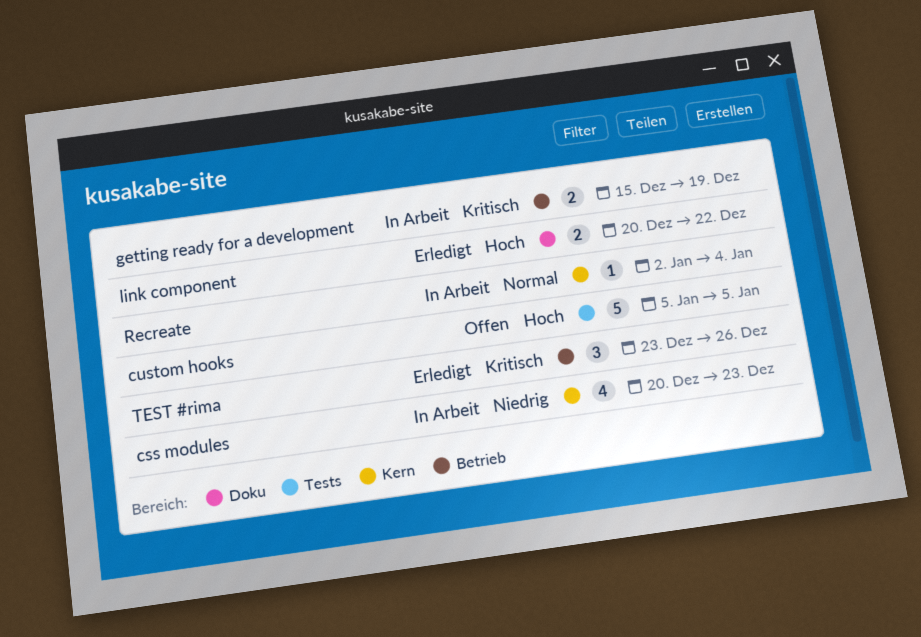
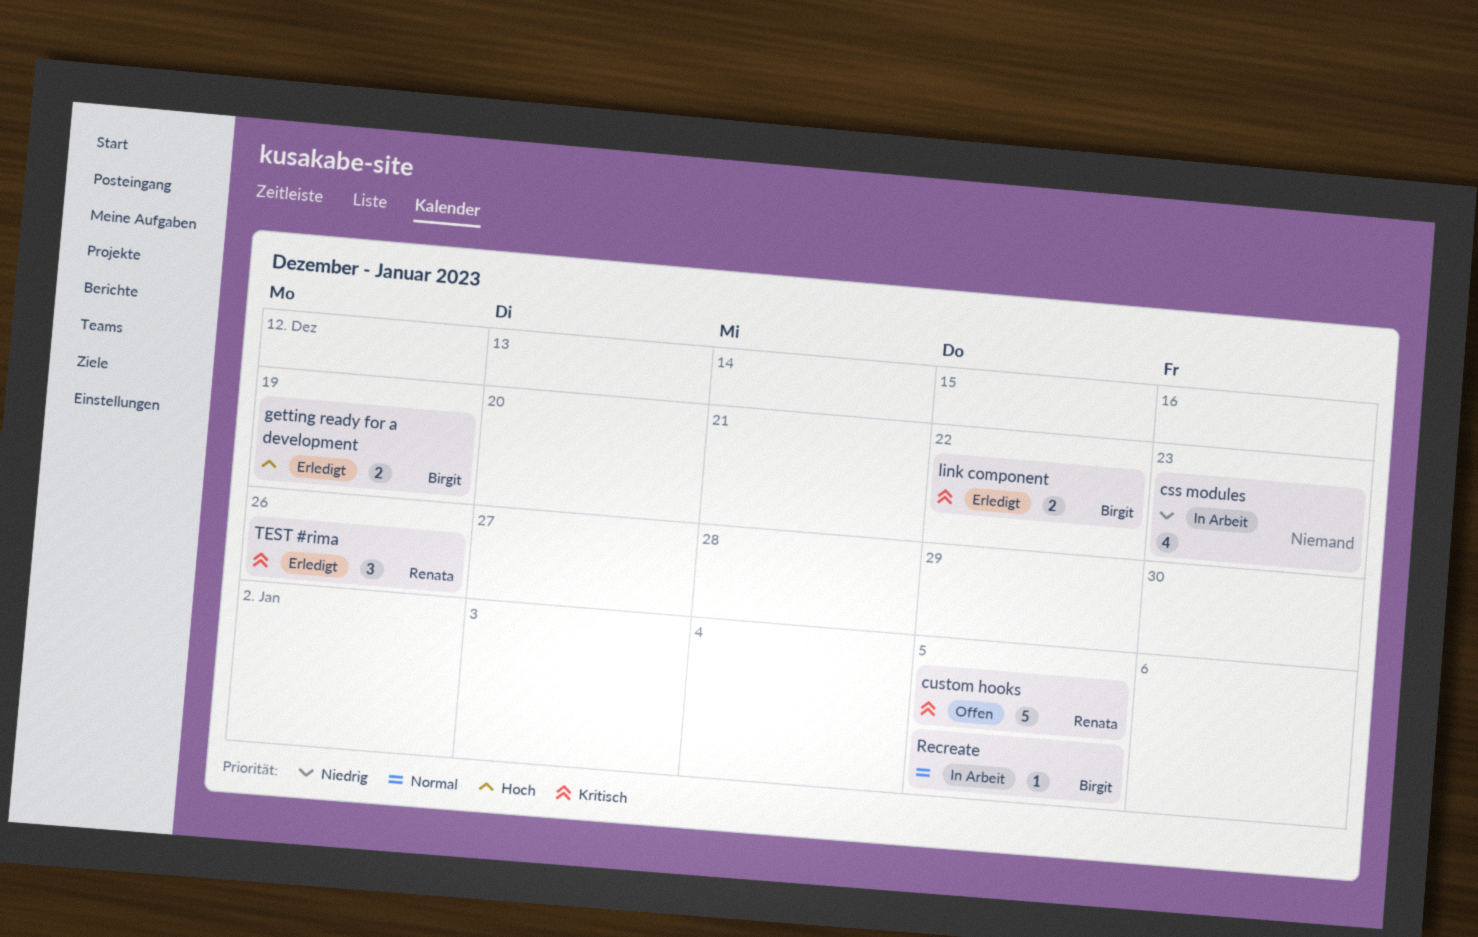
custom hooks, priority: Hoch -> Kritisch
getting ready for a development, status: In Arbeit -> Erledigt
getting ready for a development, priority: Kritisch -> Hoch
link component, priority: Hoch -> Kritisch
Recreate, due: Jan 4 -> Jan 5

